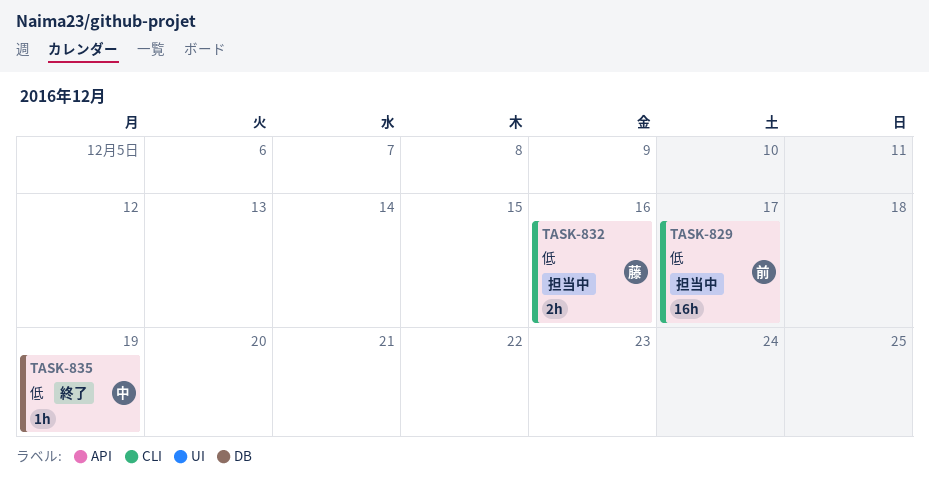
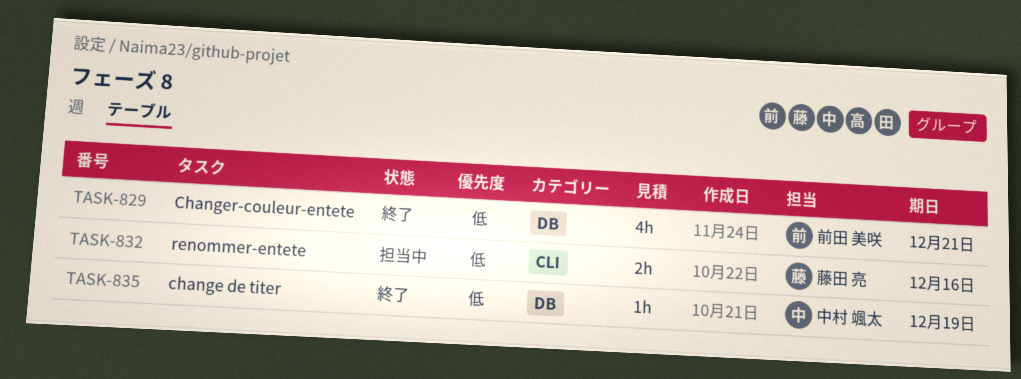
TASK-829, status: 担当中 -> 終了
TASK-829, label: CLI -> DB
TASK-829, estimate: 16h -> 4h
TASK-829, due: Dec 17 -> Dec 21

